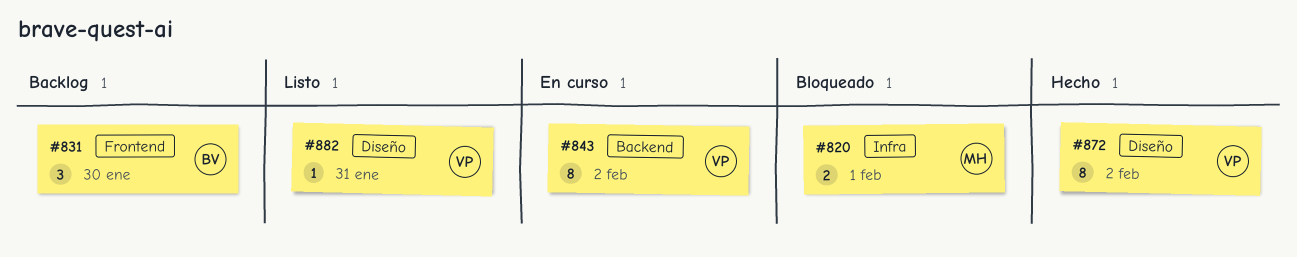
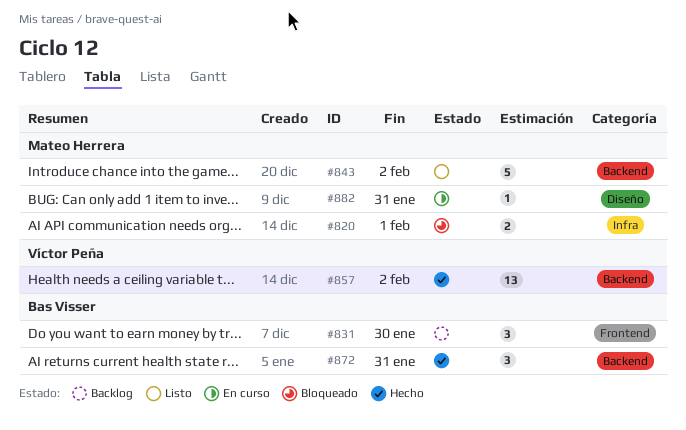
#843, status: En curso -> Listo
#843, owner: Víctor Peña -> Mateo Herrera
#843, estimate: 8 -> 5
#857: none -> present
#872, owner: Víctor Peña -> Bas Visser
#872, label: Diseño -> Backend
#872, estimate: 8 -> 3
#872, due: Feb 2 -> Jan 31
#882, status: Listo -> En curso
#882, owner: Víctor Peña -> Mateo Herrera

